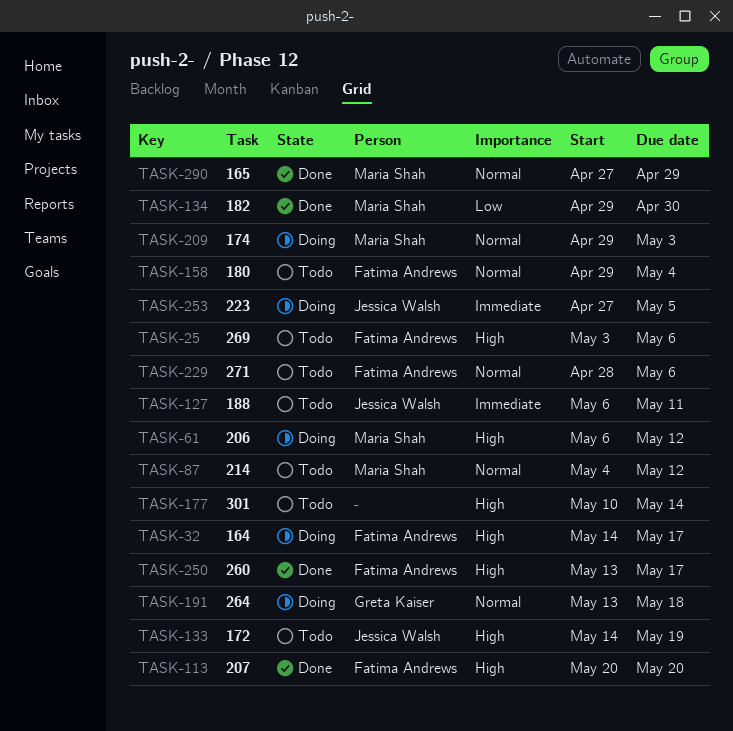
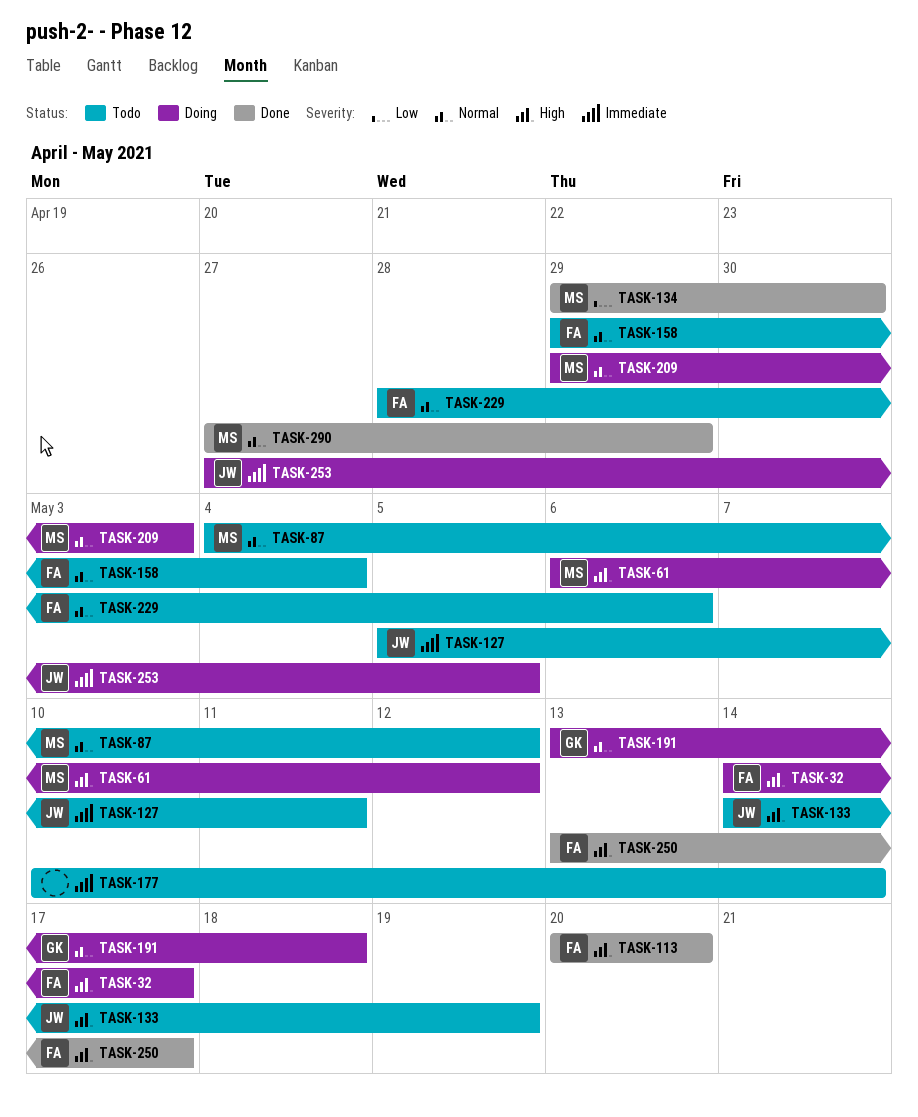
TASK-25: present -> none
TASK-127, start: May 6 -> May 5
TASK-177, priority: High -> Immediate

